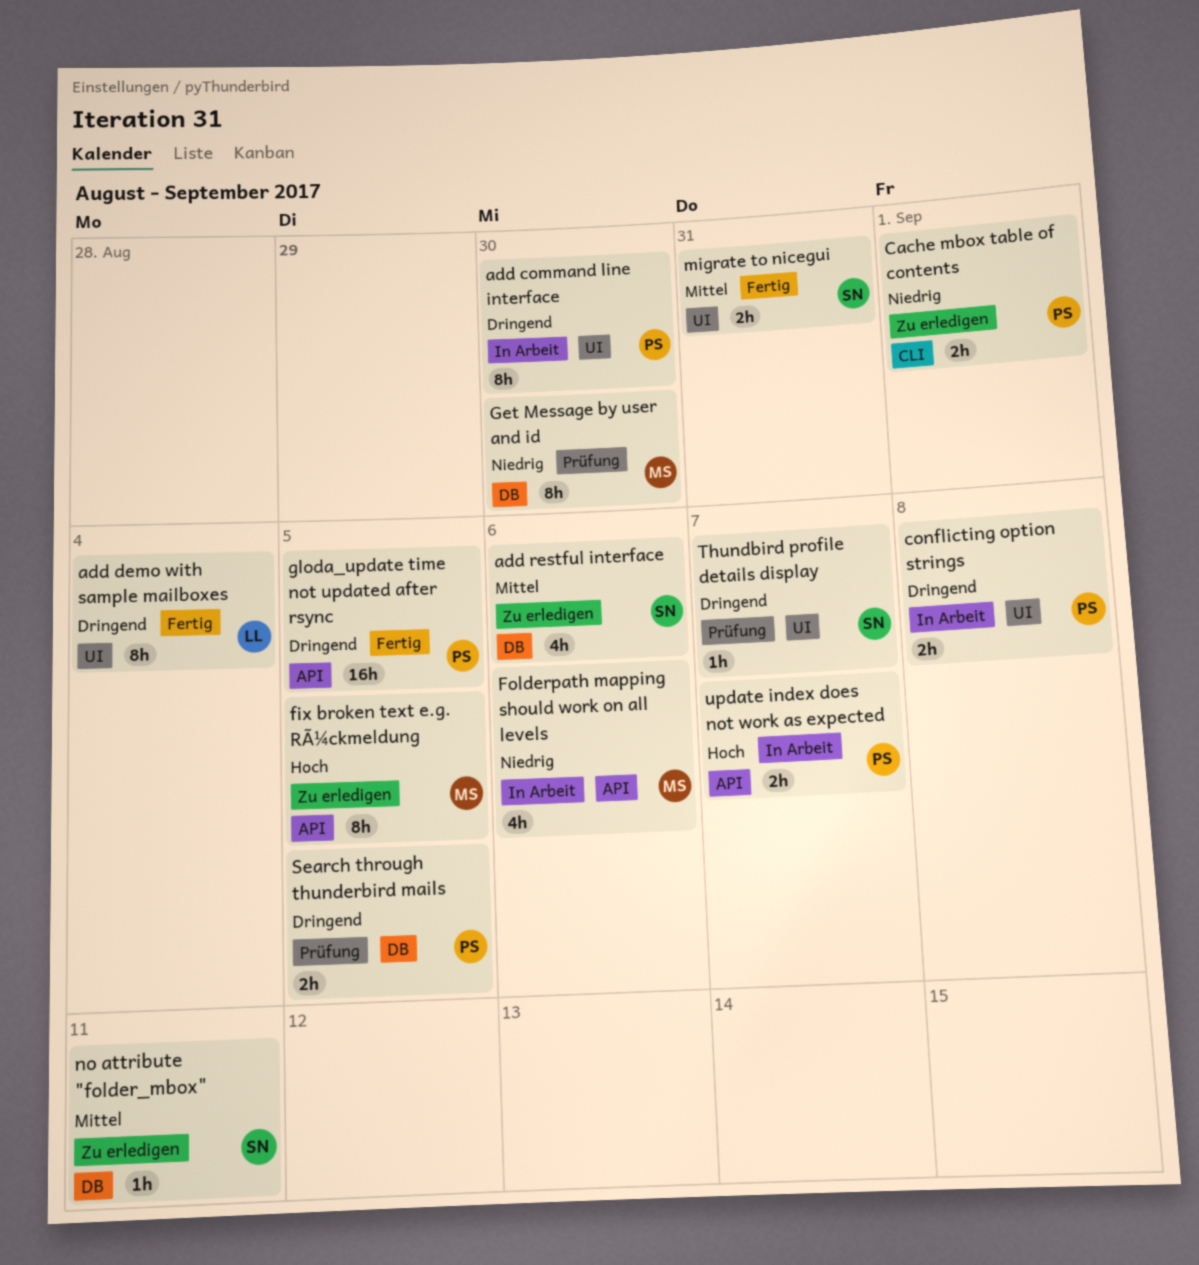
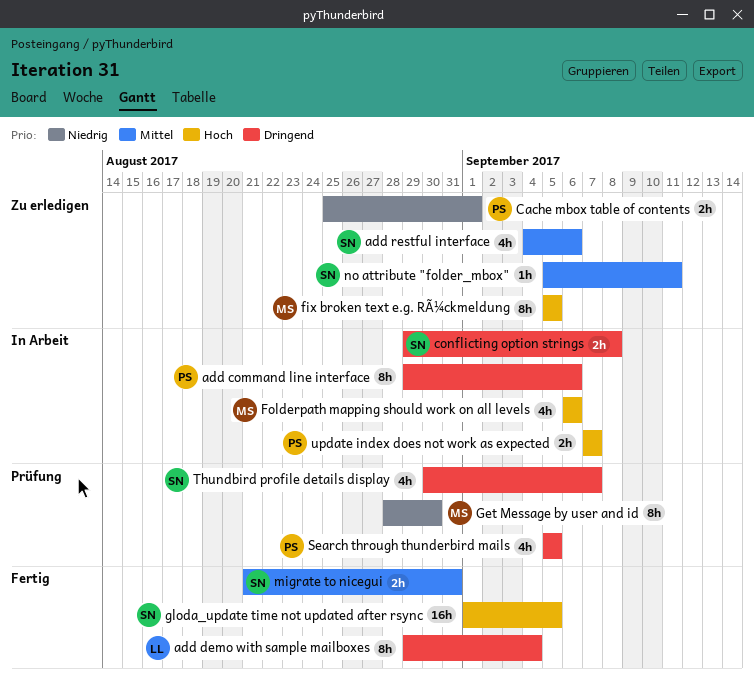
add command line interface, due: Aug 30 -> Sep 6
conflicting option strings, owner: PS -> SN
Folderpath mapping should work on all levels, priority: Niedrig -> Hoch
gloda_update time not updated after rsync, owner: PS -> SN
gloda_update time not updated after rsync, priority: Dringend -> Hoch
Search through thunderbird mails, estimate: 2h -> 4h
Thundbird profile details display, estimate: 1h -> 4h

